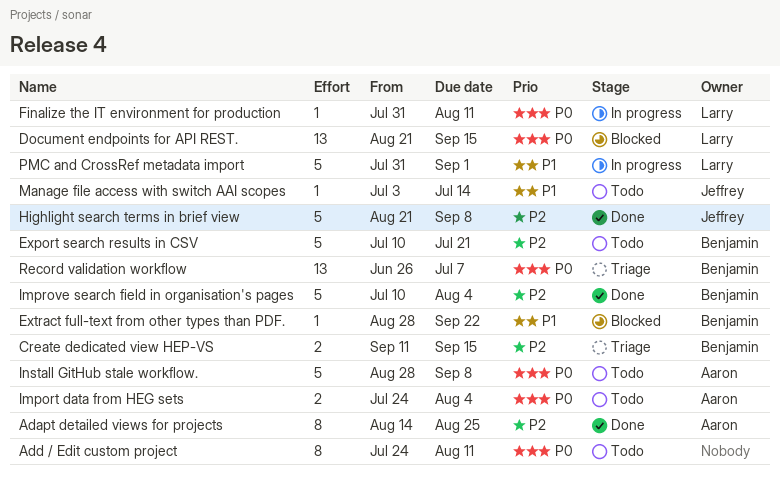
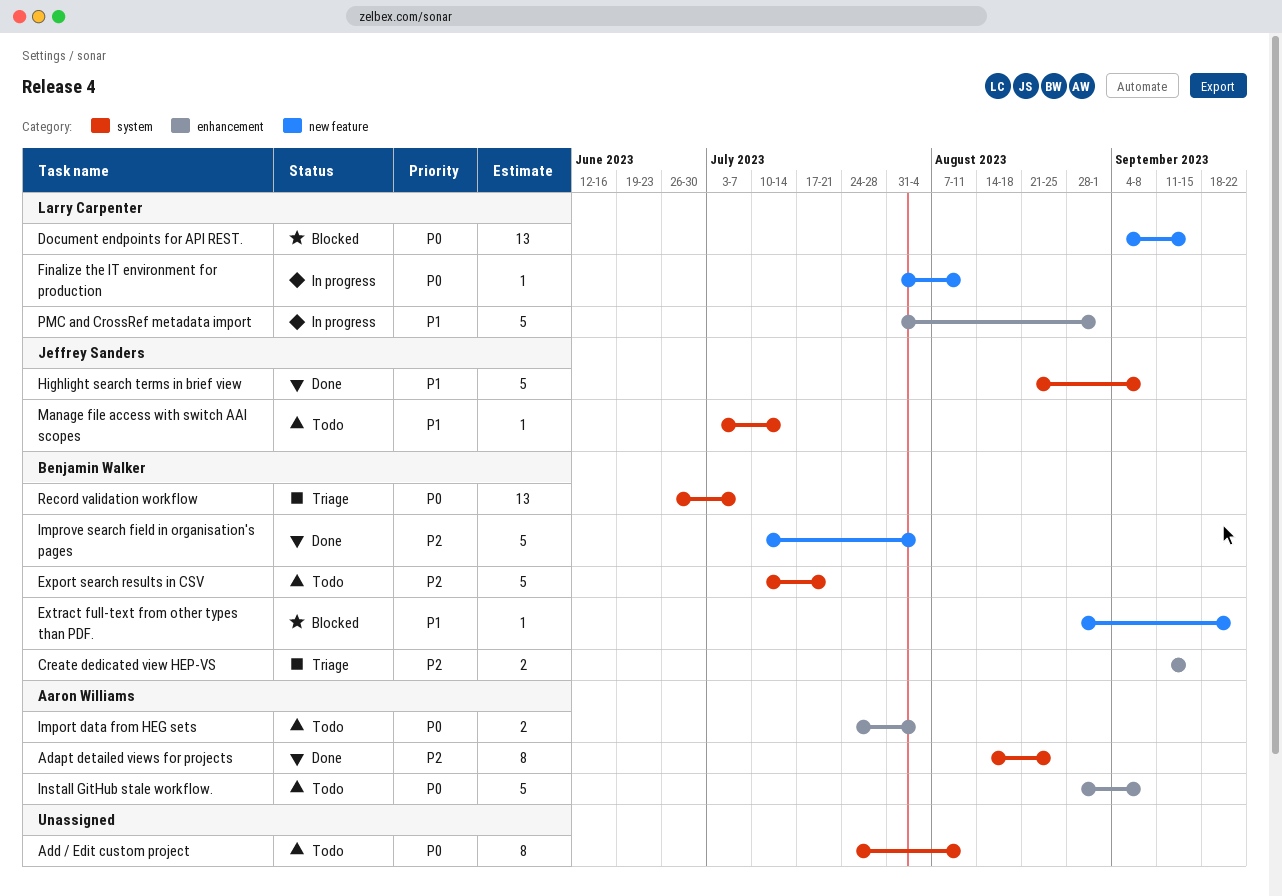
Document endpoints for API REST., start: Aug 21 -> Sep 4
Highlight search terms in brief view, priority: P2 -> P1

